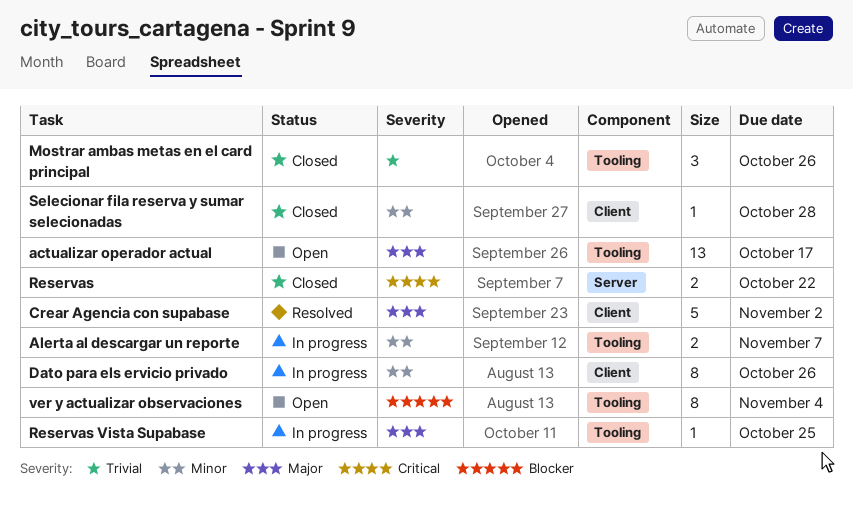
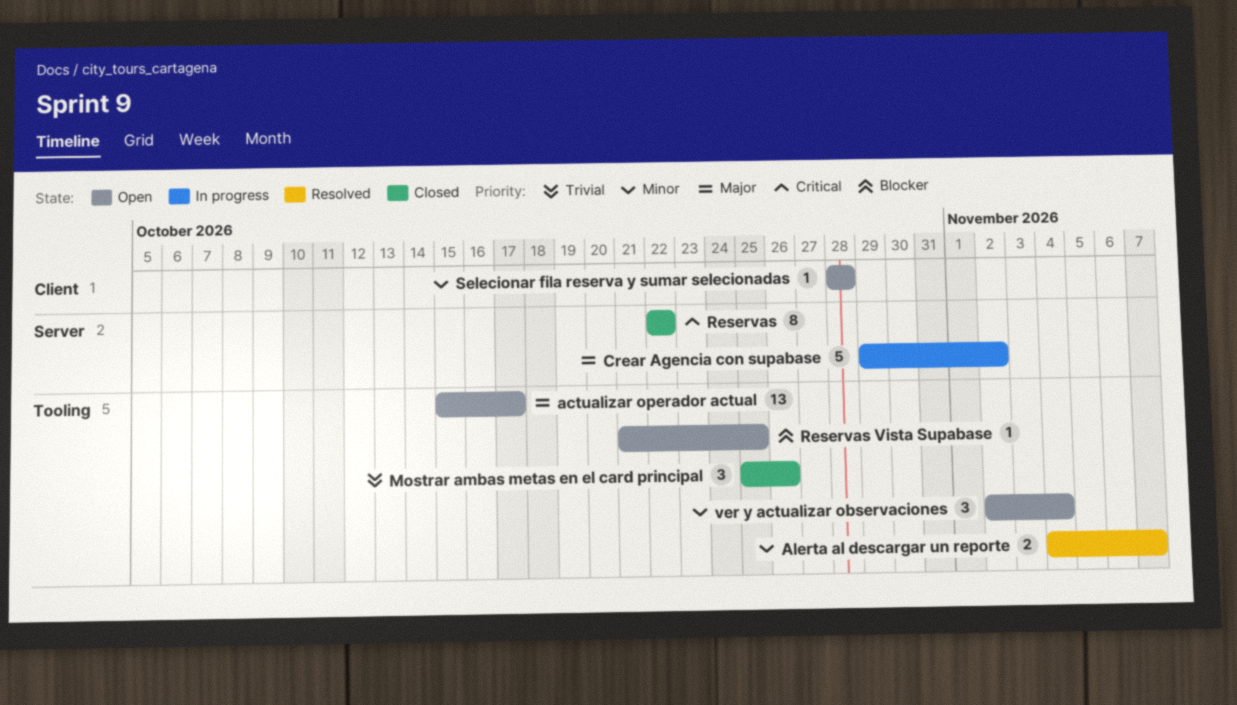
Alerta al descargar un reporte, status: In progress -> Resolved
Crear Agencia con supabase, status: Resolved -> In progress
Crear Agencia con supabase, label: Client -> Server
Dato para els ervicio privado: present -> none
Reservas, estimate: 2 -> 8
Reservas Vista Supabase, status: In progress -> Open
Reservas Vista Supabase, priority: Major -> Blocker
Selecionar fila reserva y sumar selecionadas, status: Closed -> Open
ver y actualizar observaciones, priority: Blocker -> Minor
ver y actualizar observaciones, estimate: 8 -> 3

